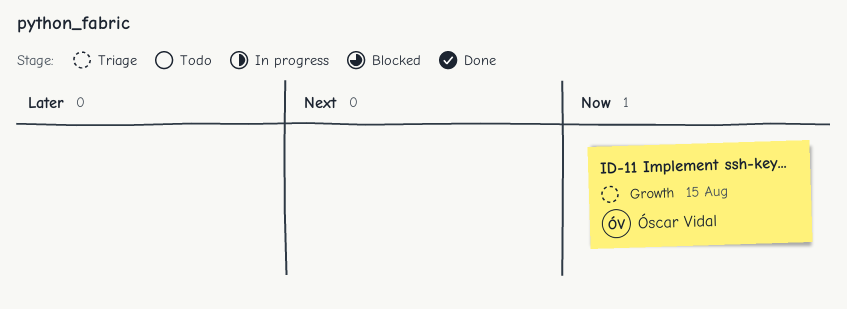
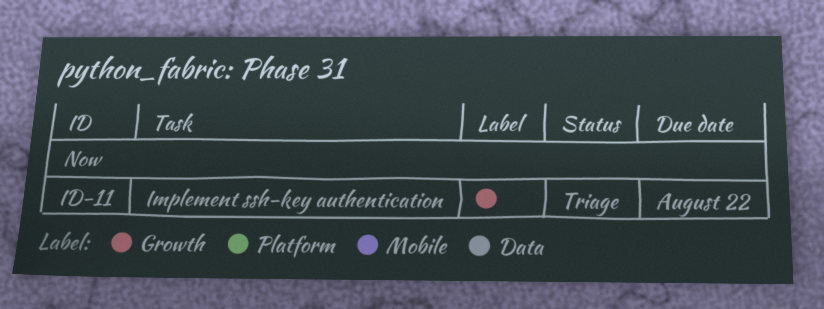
ID-11, due: Aug 15 -> Aug 22

